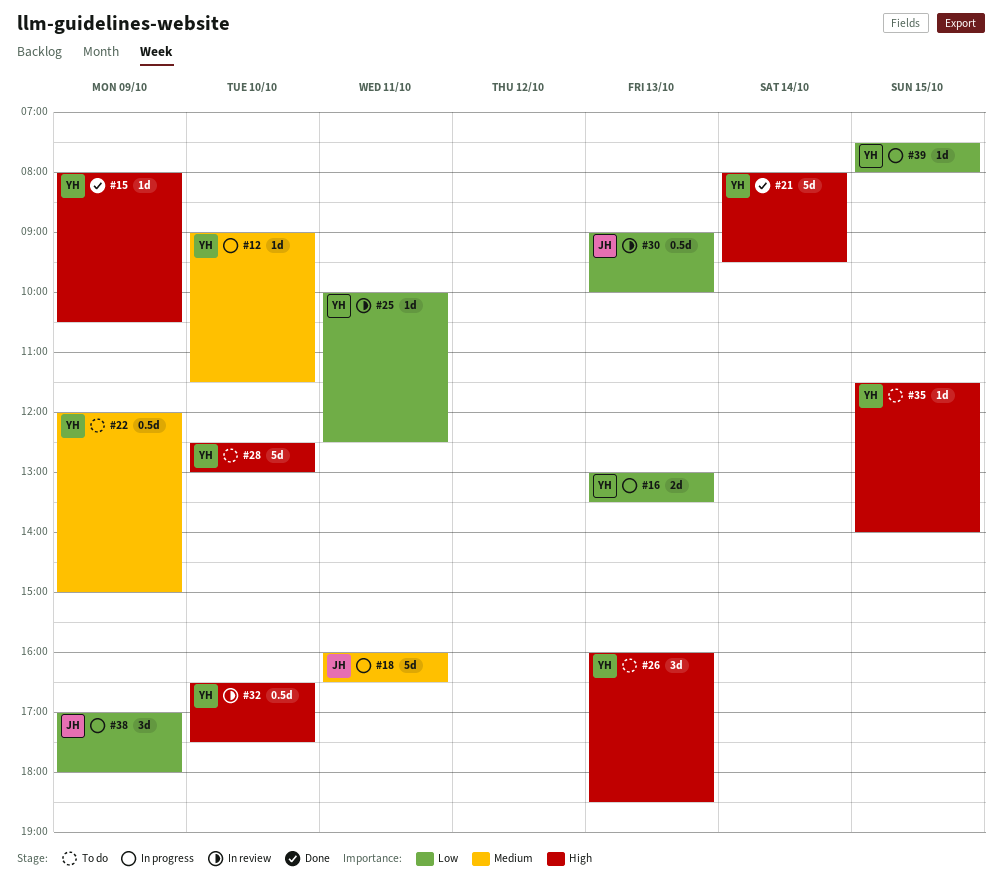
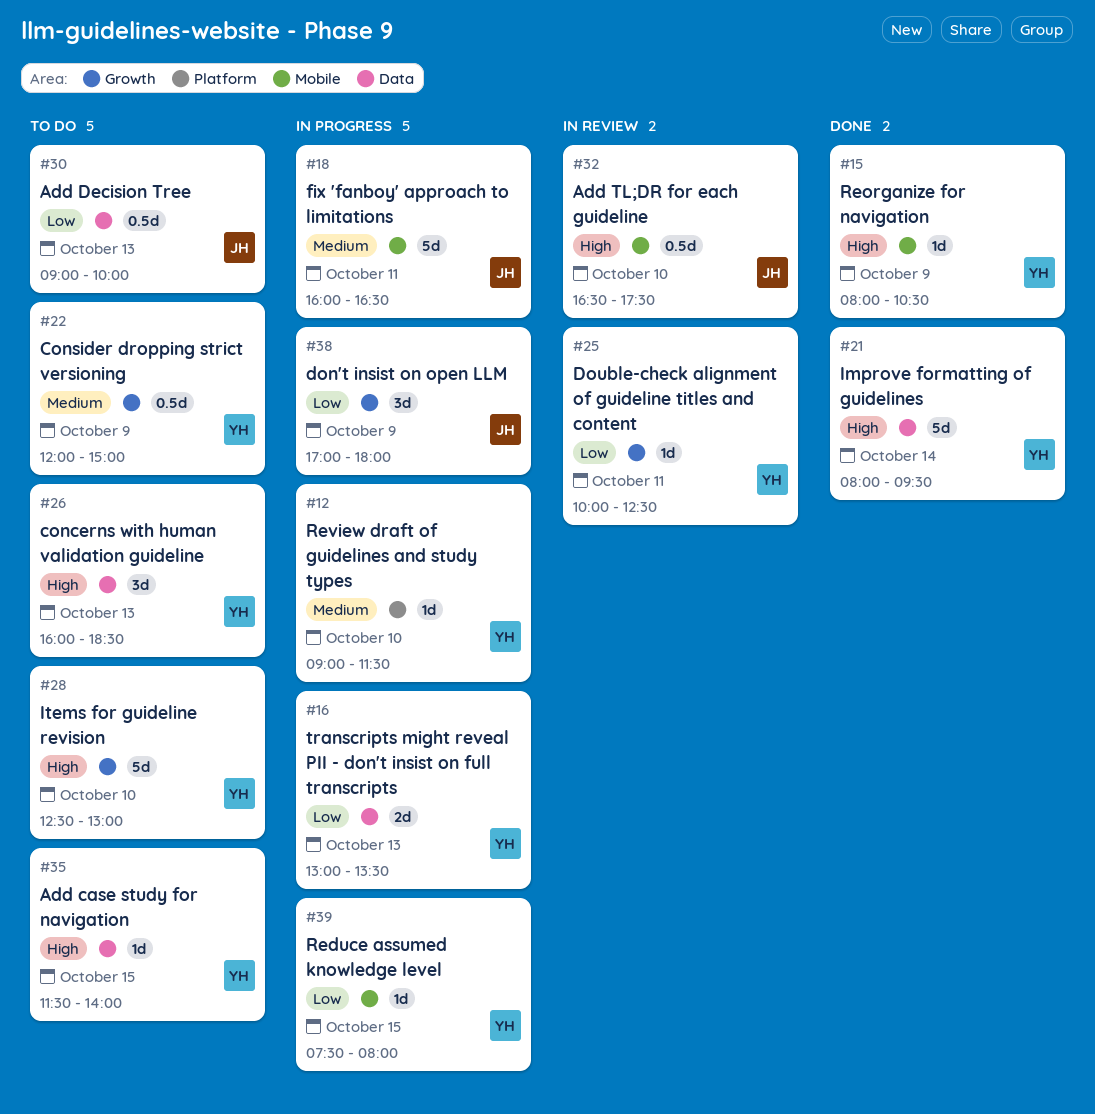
#30, status: In review -> To do
#32, owner: YH -> JH

